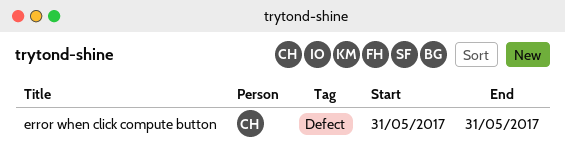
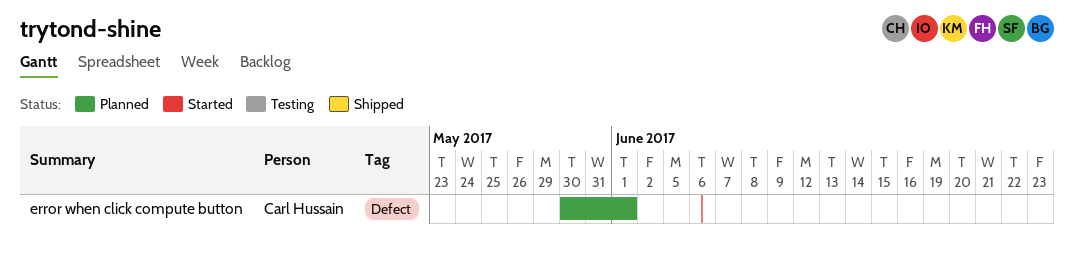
error when click compute button, start: May 31 -> May 30
error when click compute button, due: May 31 -> Jun 1

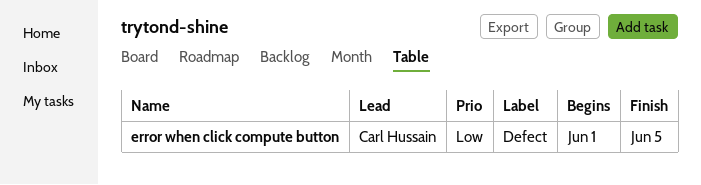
error when click compute button, start: May 30 -> Jun 1
error when click compute button, due: Jun 1 -> Jun 5

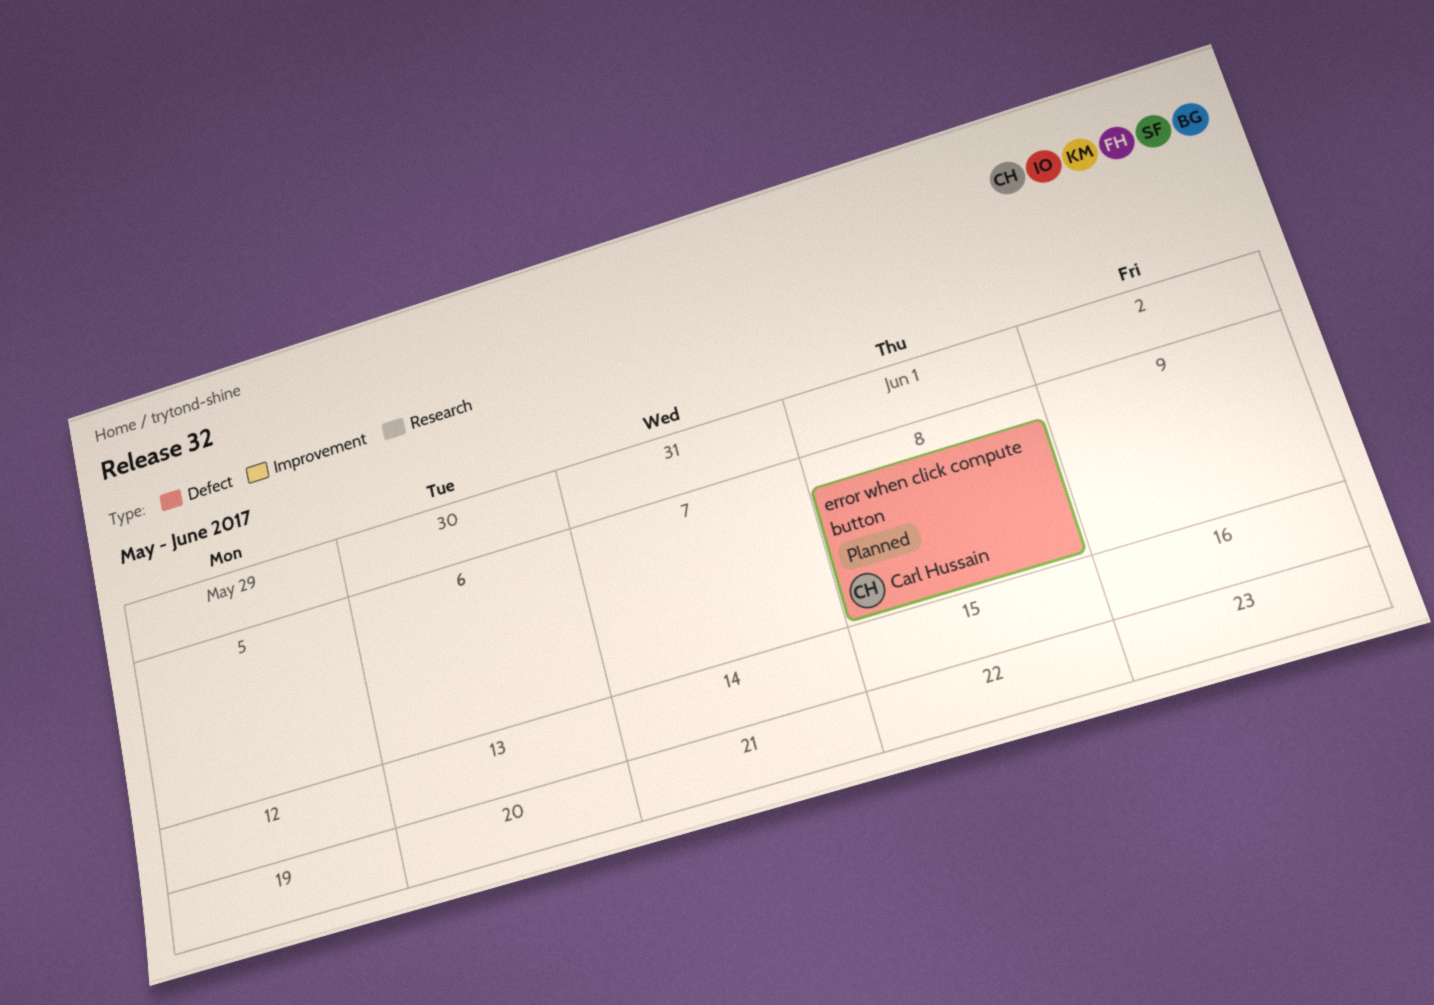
error when click compute button, due: Jun 5 -> Jun 8

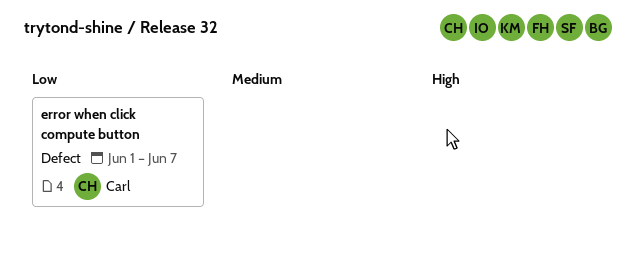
error when click compute button, due: Jun 8 -> Jun 7

